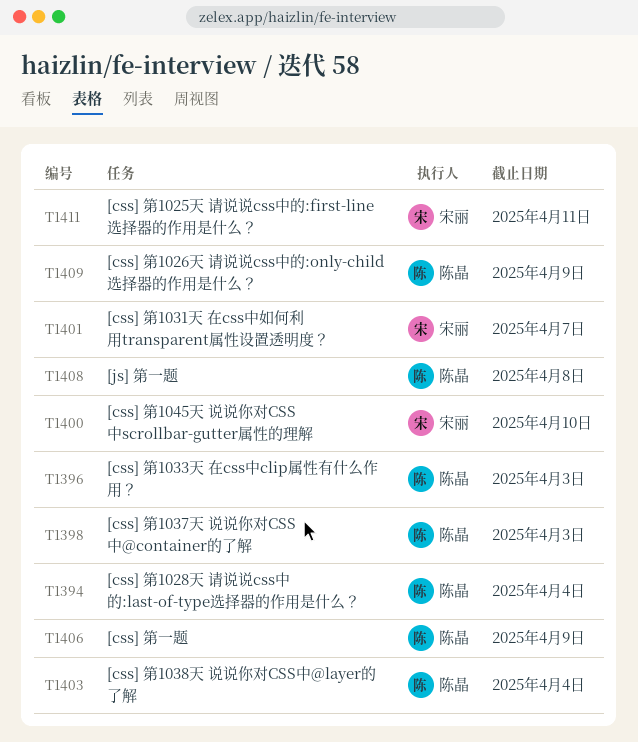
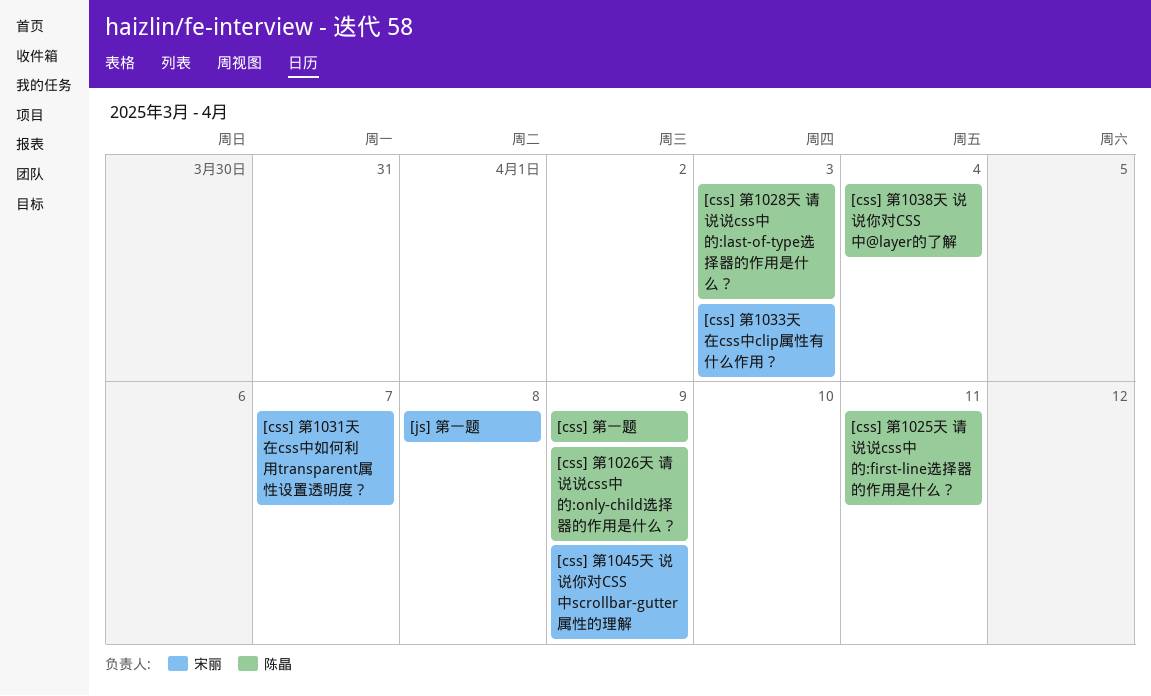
[css] 第1025天 请说说css中的:first-line选择器的作用是什么？, owner: 宋丽 -> 陈晶
[css] 第1028天 请说说css中的:last-of-type选择器的作用是什么？, due: Apr 4 -> Apr 3
[css] 第1033天 在css中clip属性有什么作用？, owner: 陈晶 -> 宋丽
[css] 第1037天 说说你对CSS中@container的了解: present -> none
[css] 第1045天 说说你对CSS中scrollbar-gutter属性的理解, due: Apr 10 -> Apr 9
[js] 第一题, owner: 陈晶 -> 宋丽

